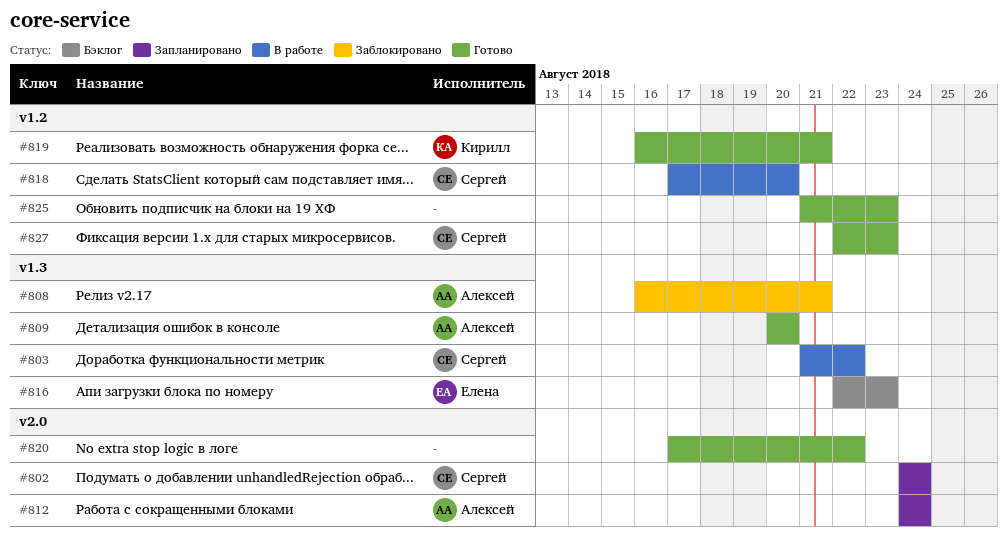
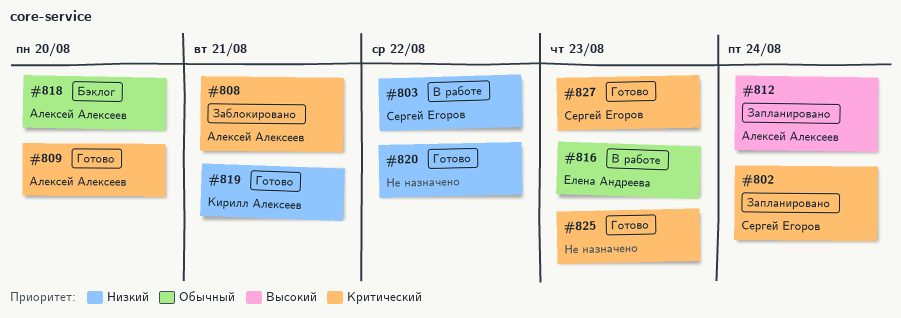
#816, status: Бэклог -> В работе
#818, status: В работе -> Бэклог
#818, owner: Сергей Егоров -> Алексей Алексеев

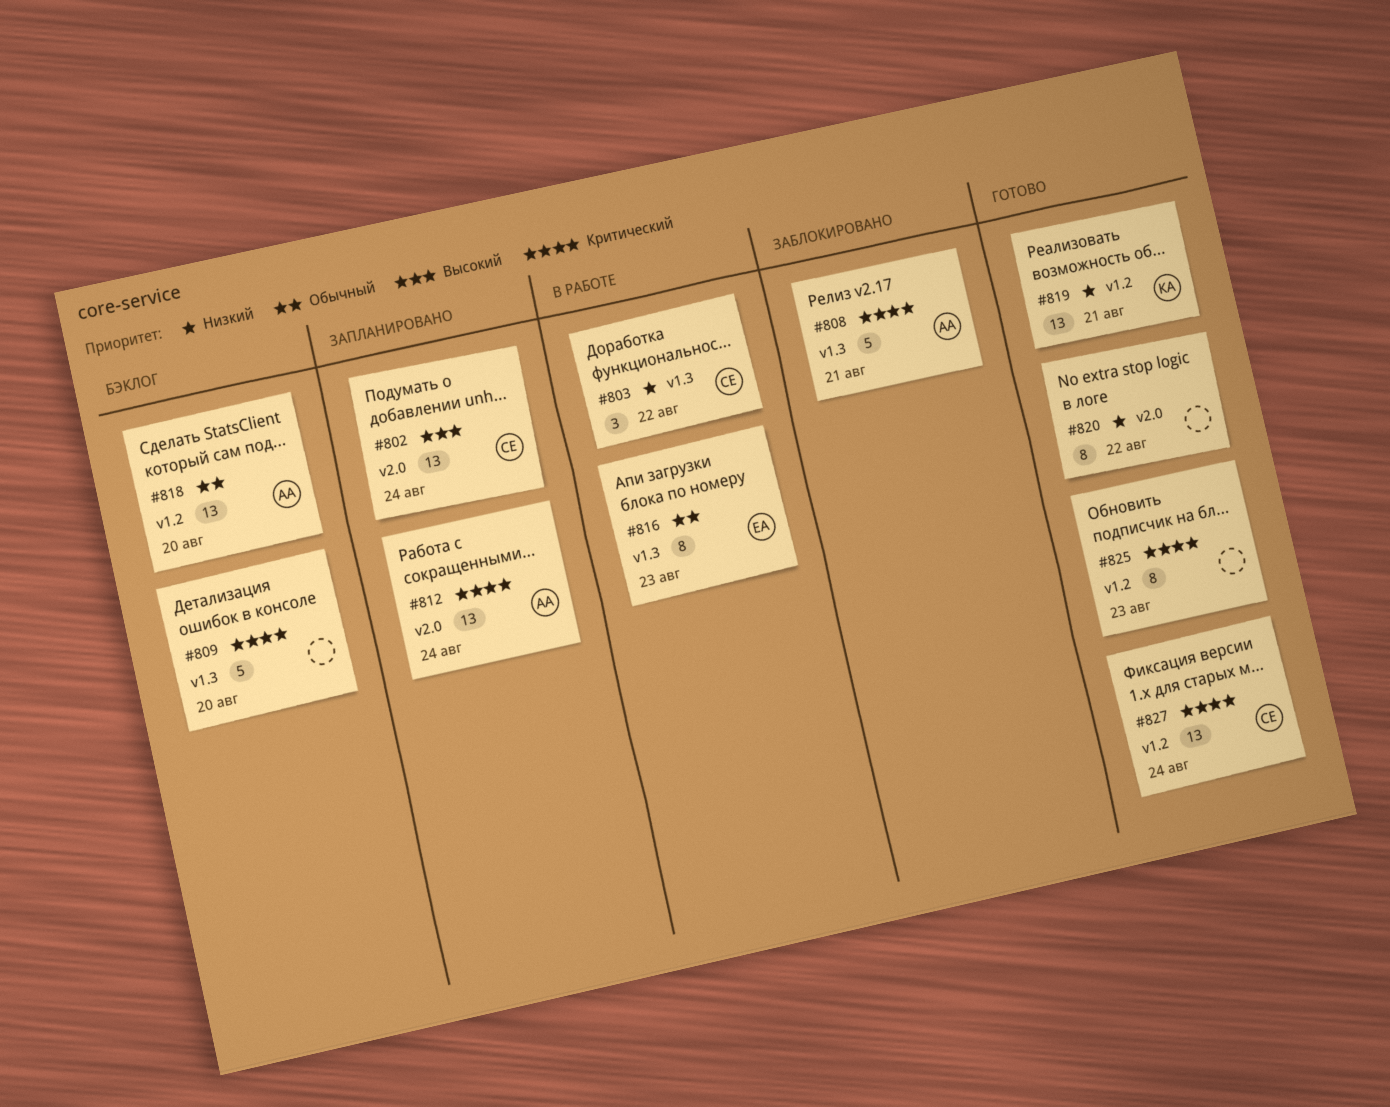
#802, priority: Критический -> Высокий
#809, status: Готово -> Бэклог
#809, owner: Алексей Алексеев -> none
#812, priority: Высокий -> Критический
#827, due: Aug 23 -> Aug 24

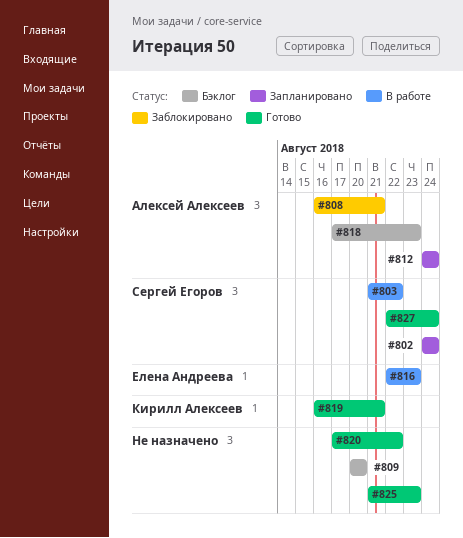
#818, due: Aug 20 -> Aug 23

